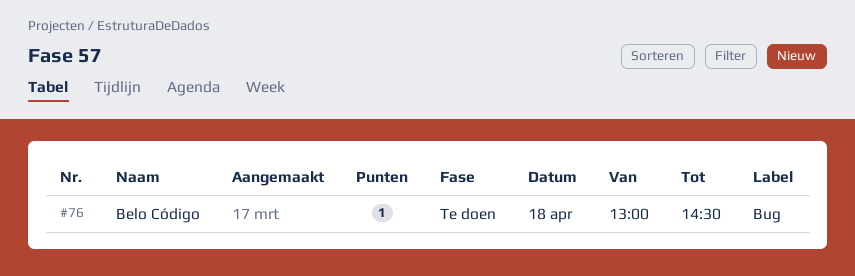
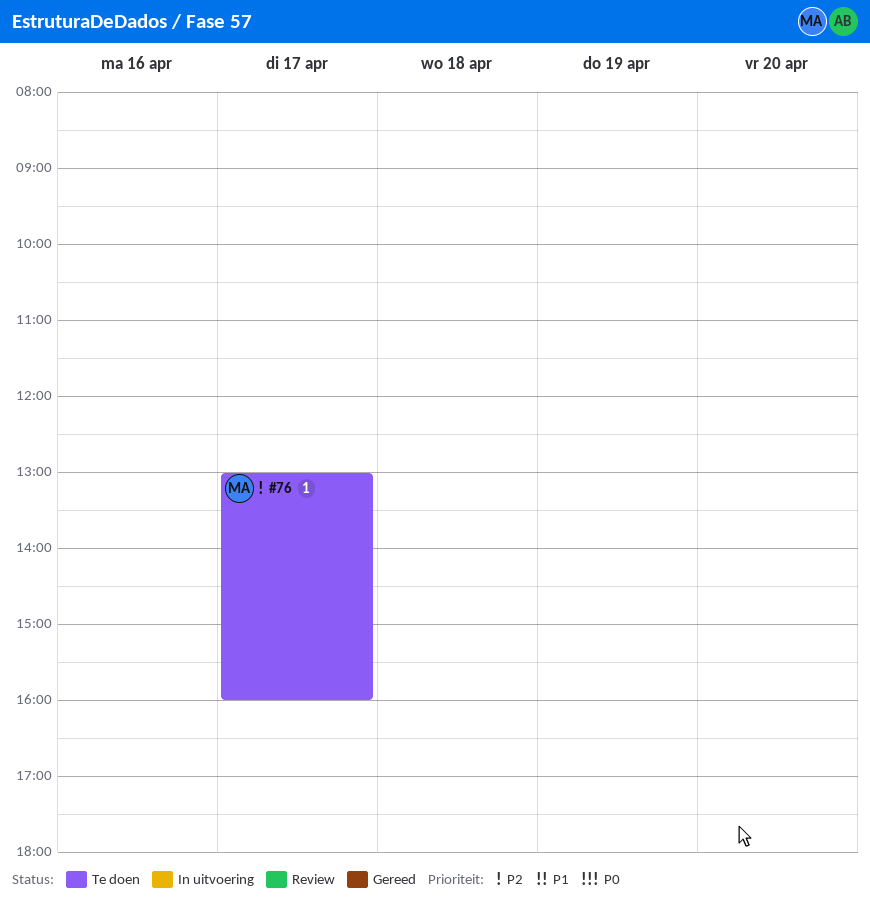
#76, day: Apr 18 -> Apr 17
#76, ends: 14:30 -> 16:00

